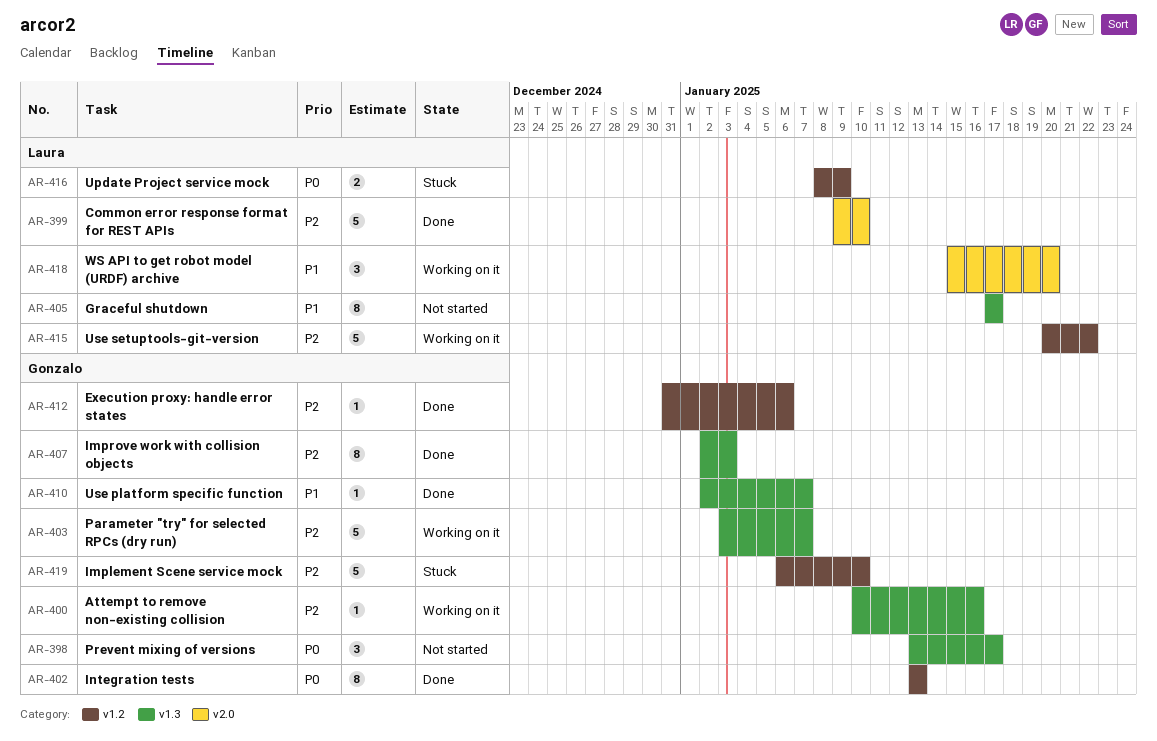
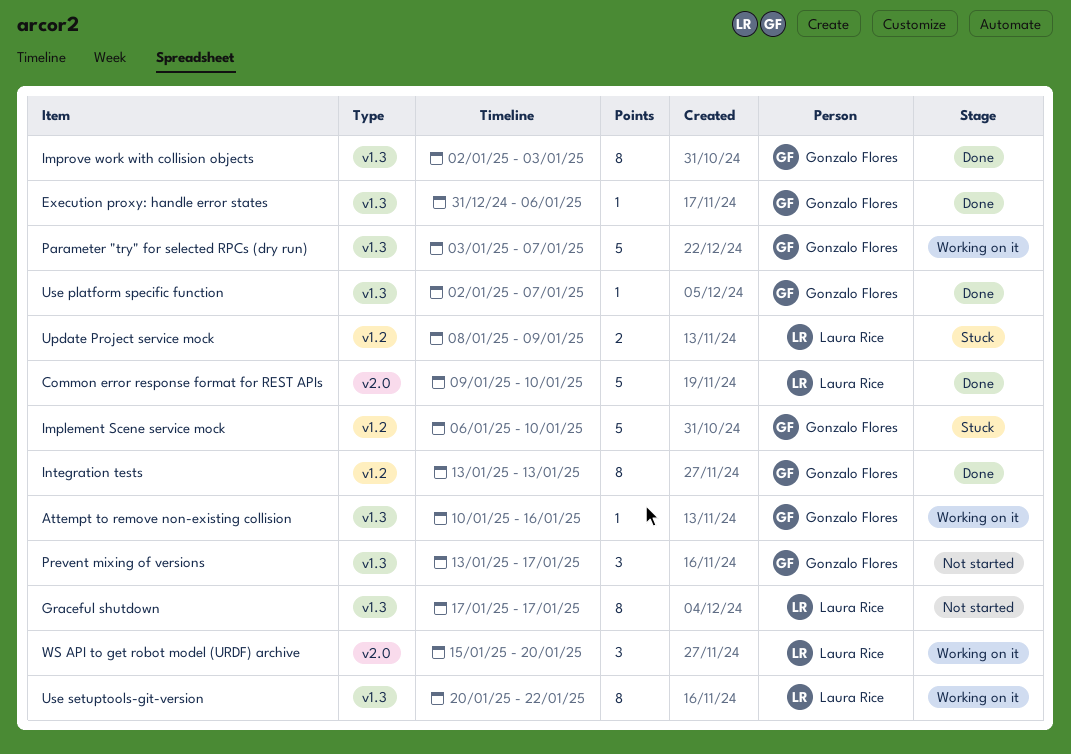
Execution proxy: handle error states, label: v1.2 -> v1.3
Use setuptools-git-version, label: v1.2 -> v1.3
Use setuptools-git-version, estimate: 5 -> 8

